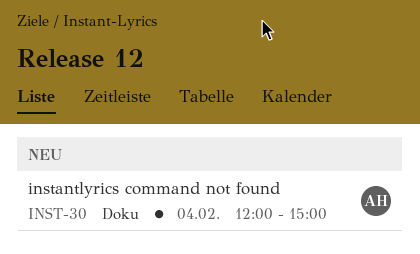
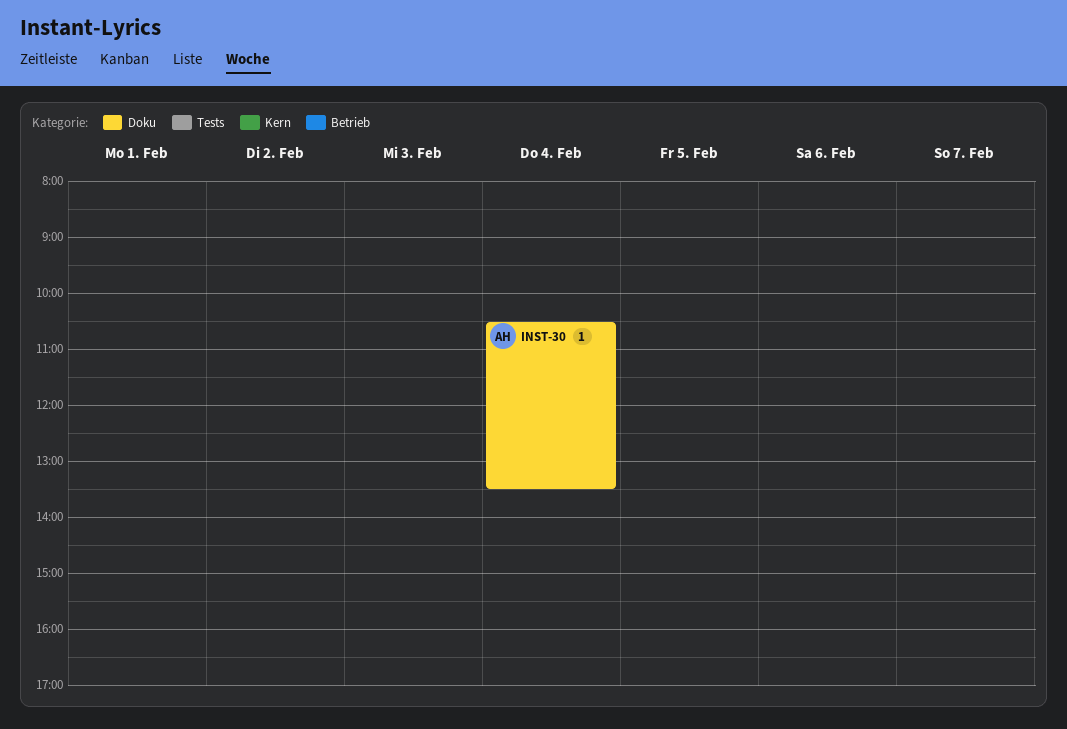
INST-30, begins: 12:00 -> 10:30
INST-30, ends: 15:00 -> 13:30

